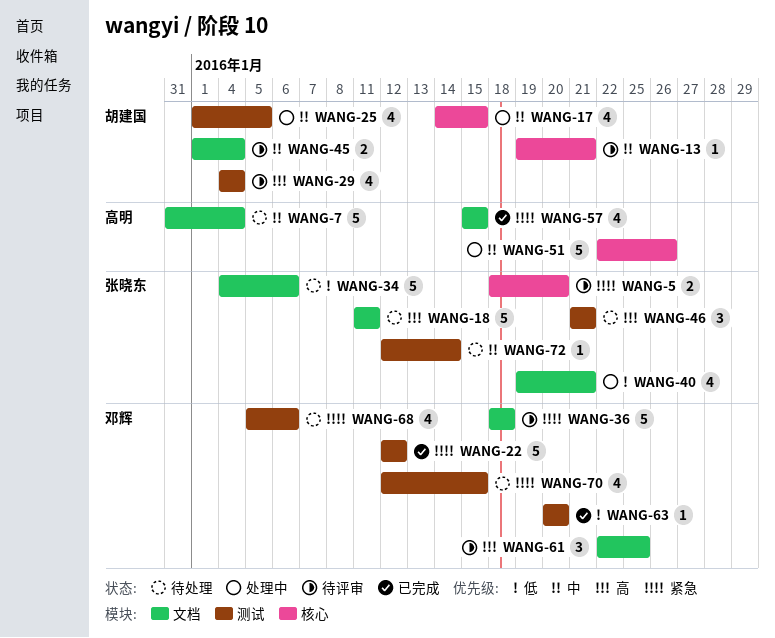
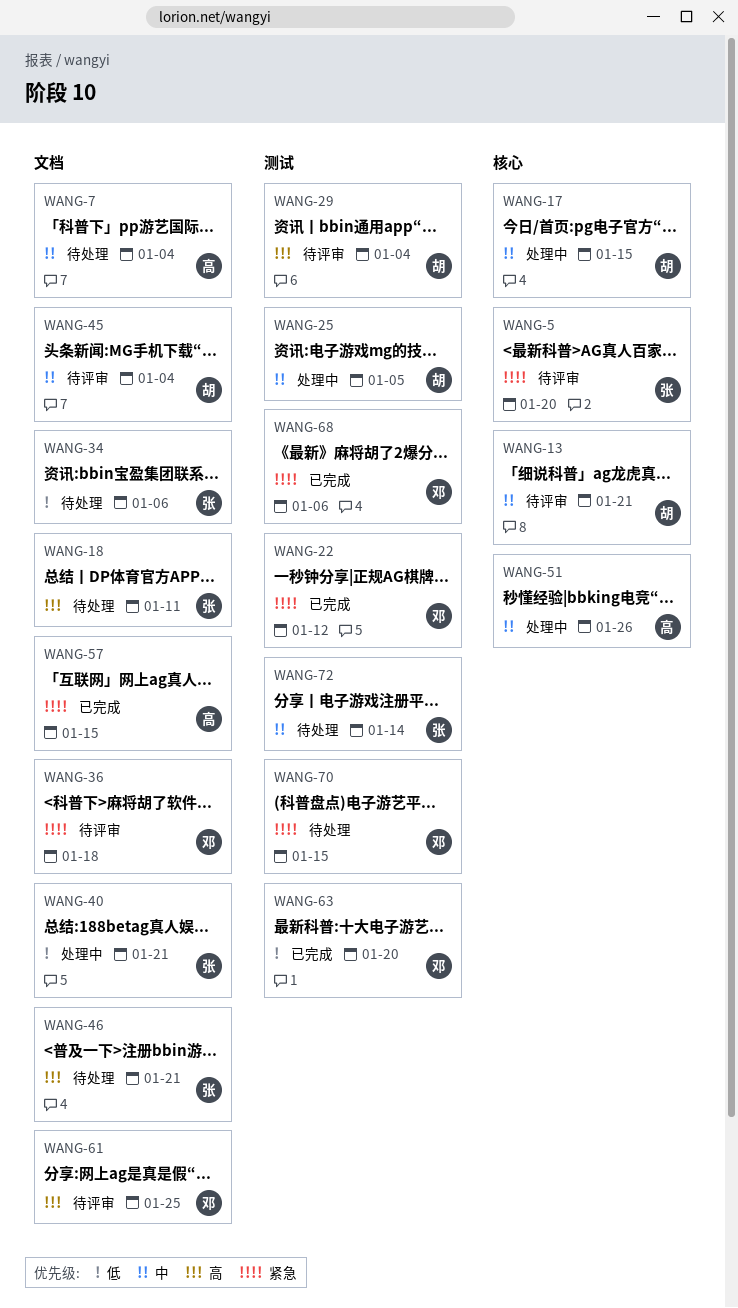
WANG-46, label: 测试 -> 文档
WANG-68, status: 待处理 -> 已完成

